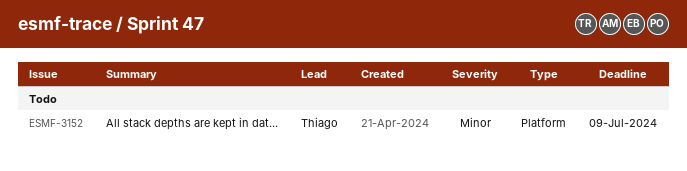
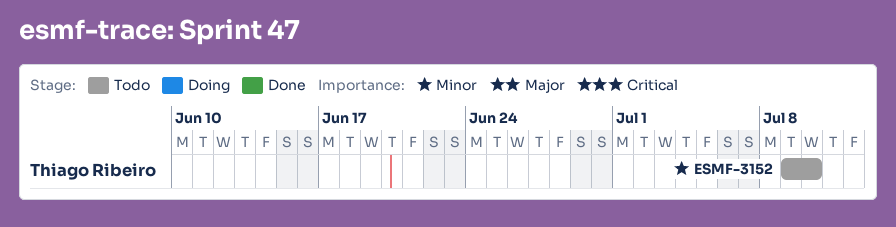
ESMF-3152, due: Jul 9 -> Jul 10

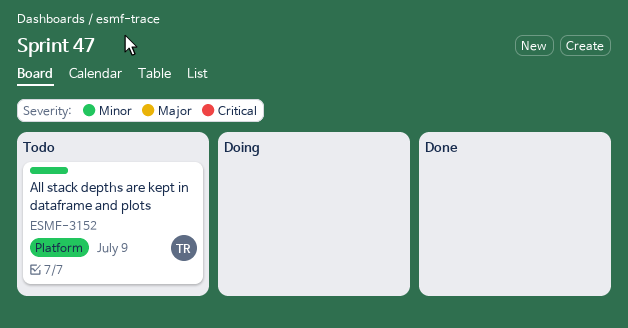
ESMF-3152, due: Jul 10 -> Jul 9

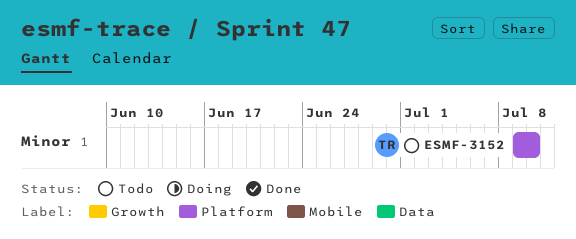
ESMF-3152, due: Jul 9 -> Jul 10

